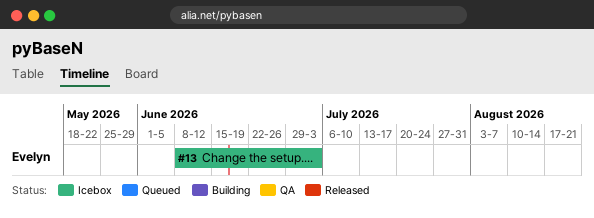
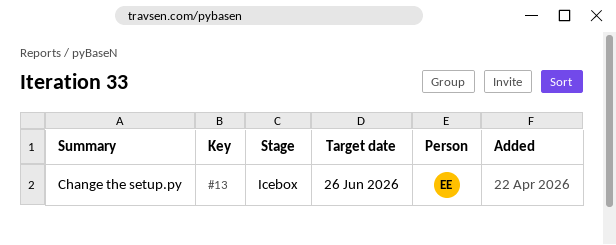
#13, due: Jul 3 -> Jun 26

